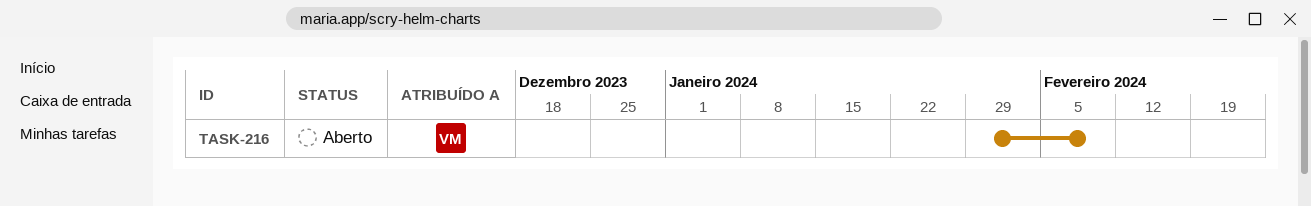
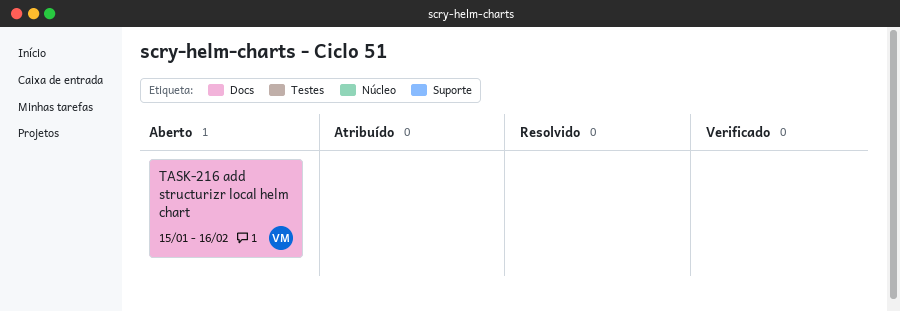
TASK-216, start: Jan 29 -> Jan 15
TASK-216, due: Feb 9 -> Feb 16

